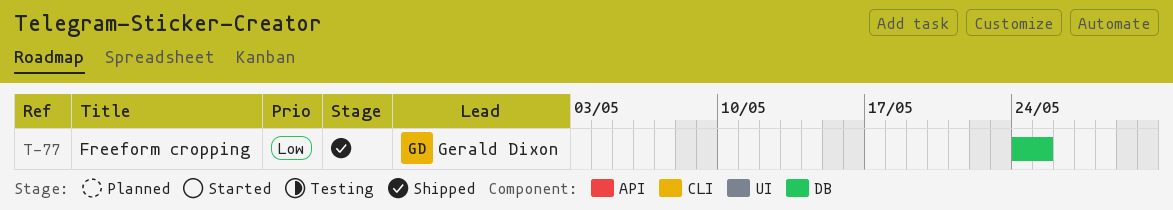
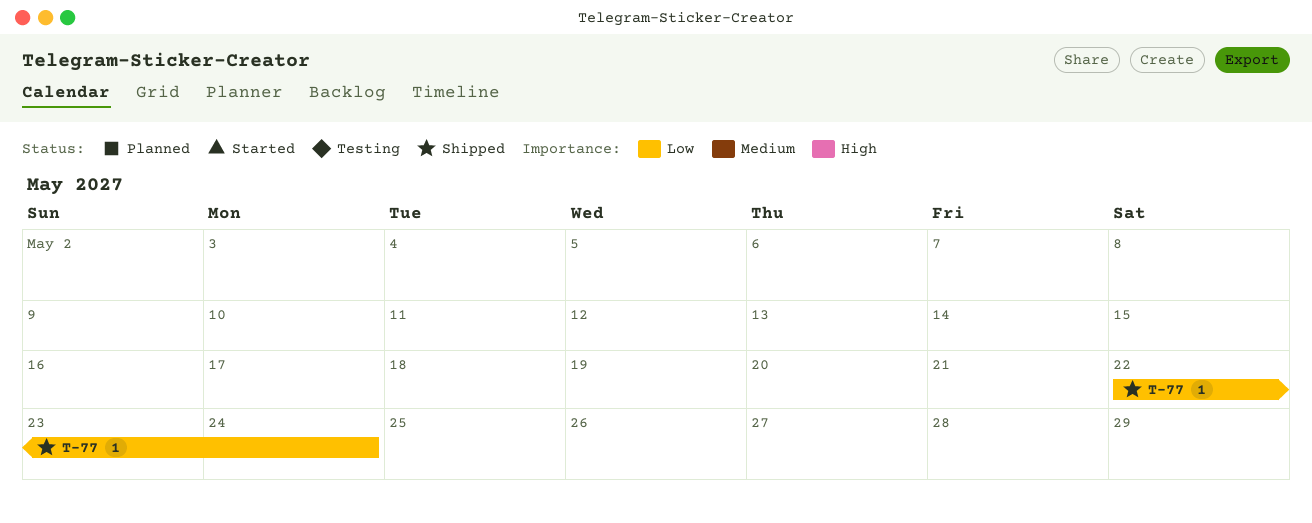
T-77, start: May 24 -> May 22
T-77, due: May 25 -> May 24

